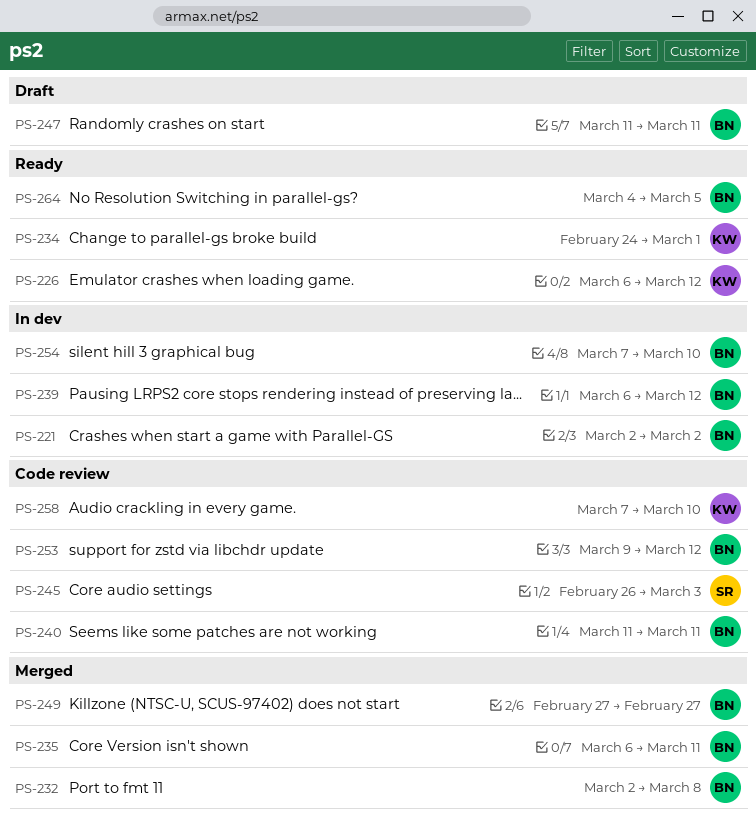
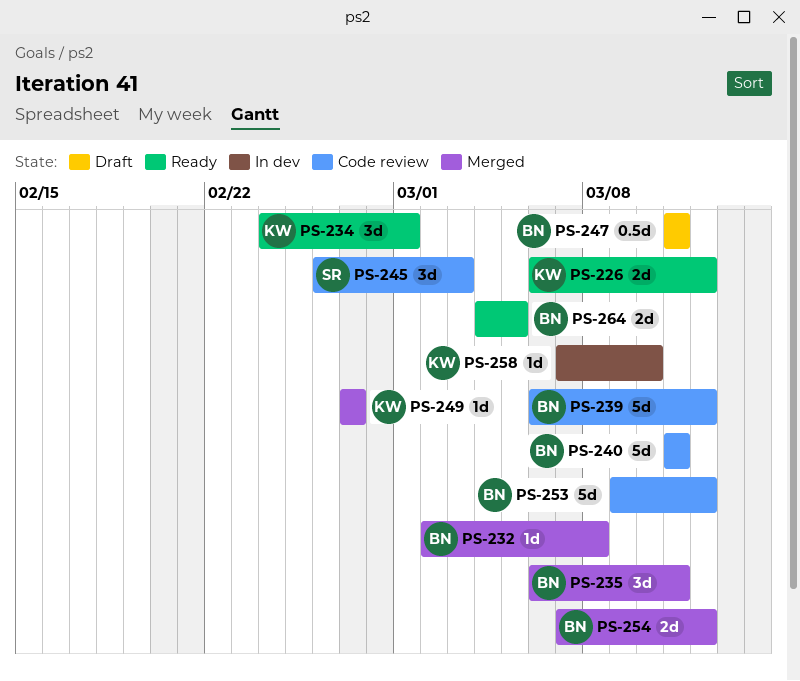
PS-221: present -> none
PS-239, status: In dev -> Code review
PS-249, owner: BN -> KW
PS-254, status: In dev -> Merged
PS-254, due: Mar 10 -> Mar 12
PS-258, status: Code review -> In dev

